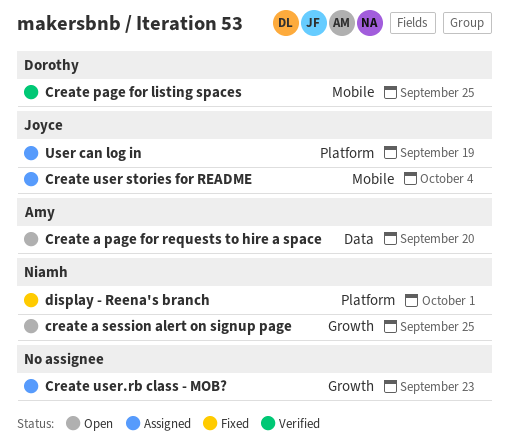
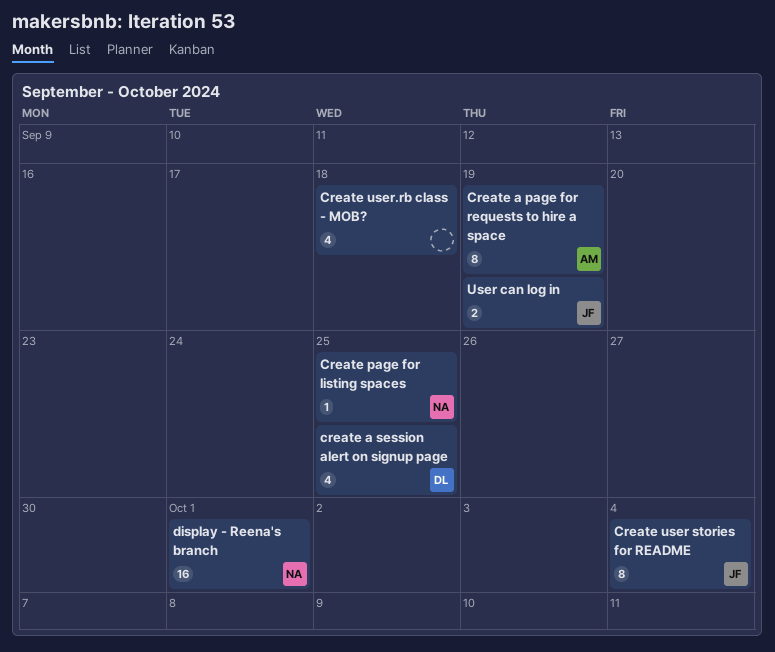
Create a page for requests to hire a space, due: Sep 20 -> Sep 19
create a session alert on signup page, owner: Niamh -> Dorothy
Create page for listing spaces, owner: Dorothy -> Niamh
Create user.rb class - MOB?, due: Sep 23 -> Sep 18

